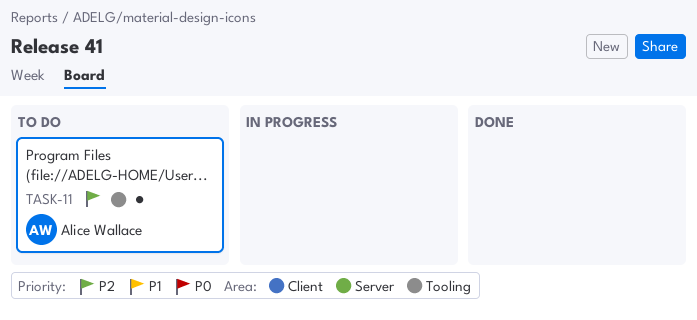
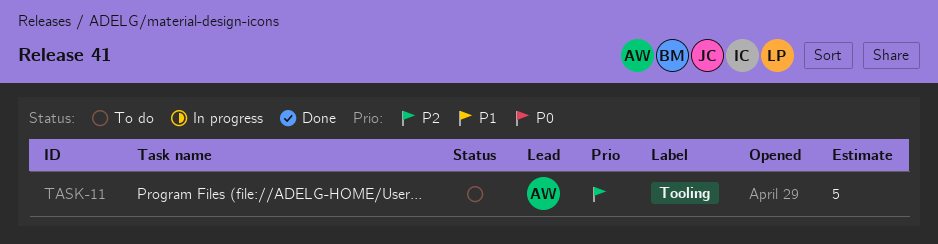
TASK-11, estimate: 1 -> 5

